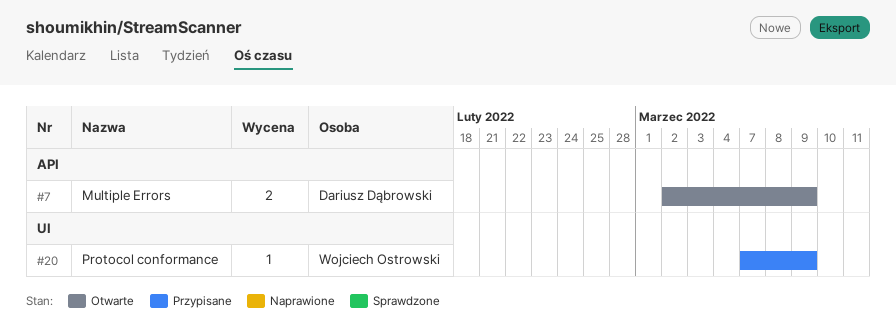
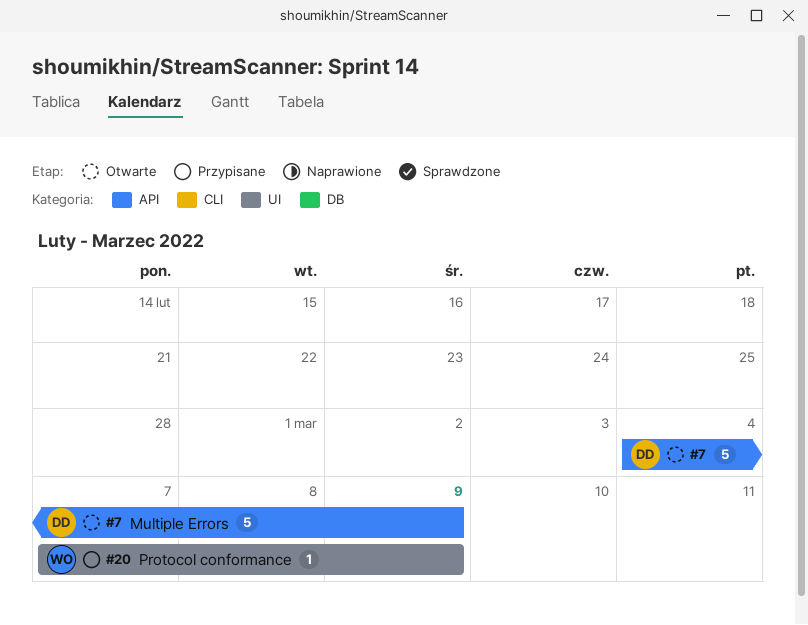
#7, estimate: 2 -> 5
#7, start: Mar 2 -> Mar 4

